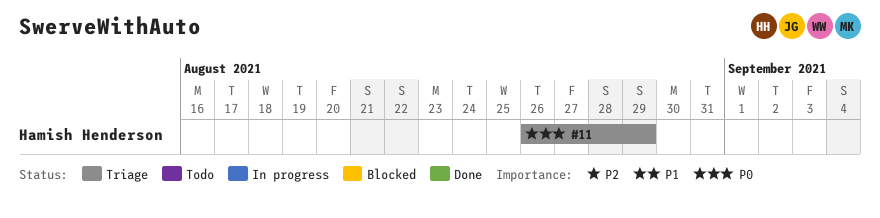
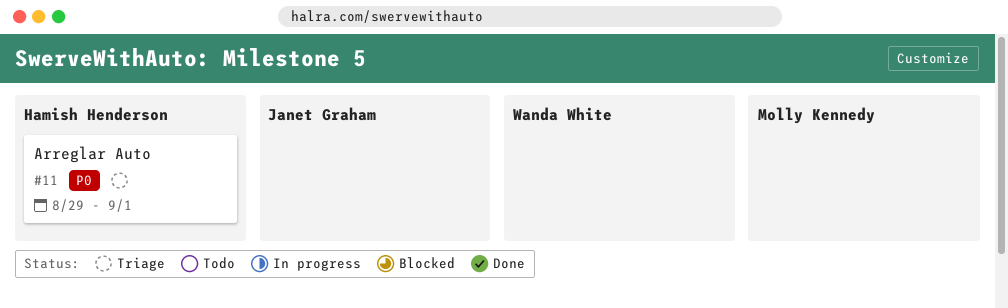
#11, start: Aug 26 -> Aug 29
#11, due: Aug 29 -> Sep 1

